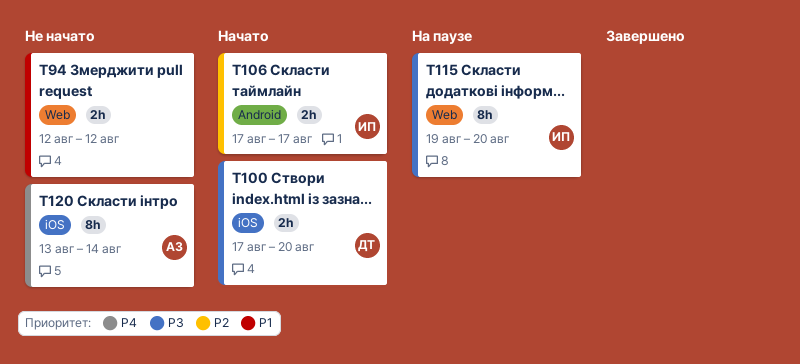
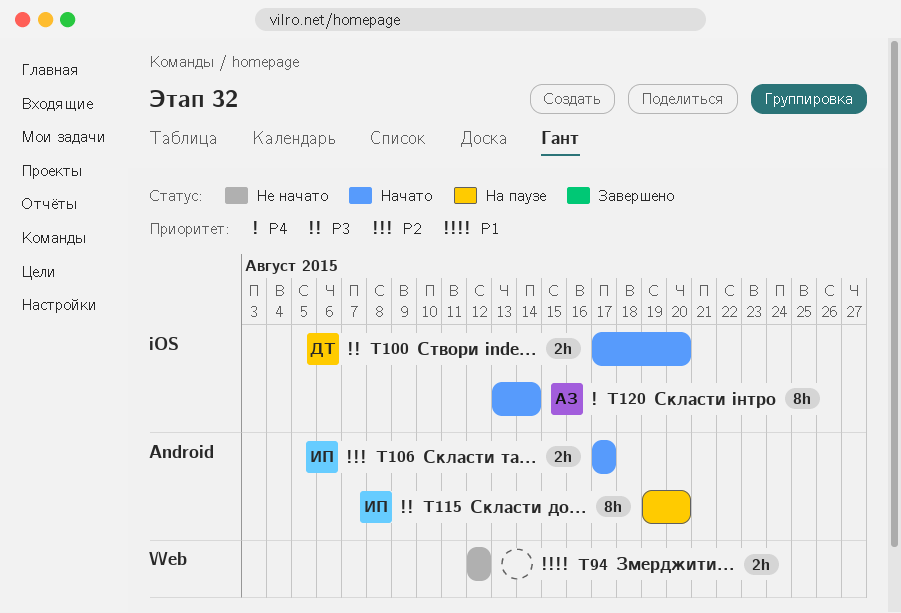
T115, label: Web -> Android
T120, status: Не начато -> Начато

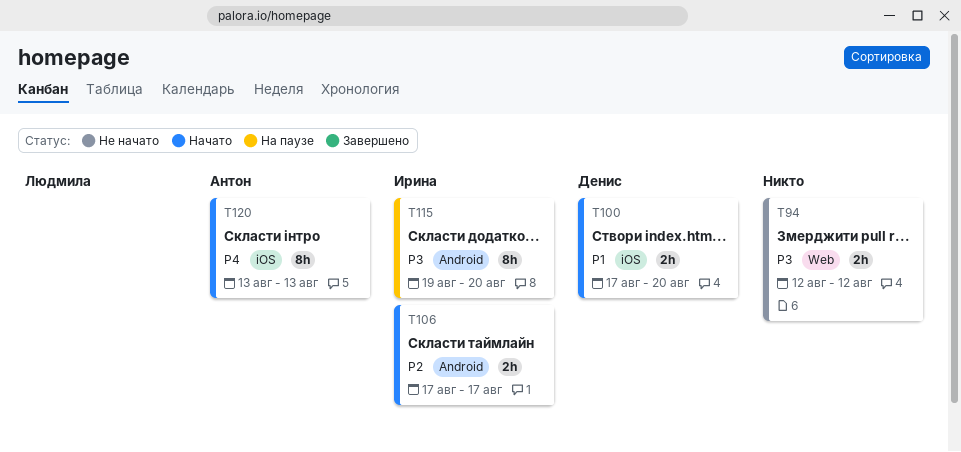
T94, priority: P1 -> P3
T100, priority: P3 -> P1
T120, due: Aug 14 -> Aug 13

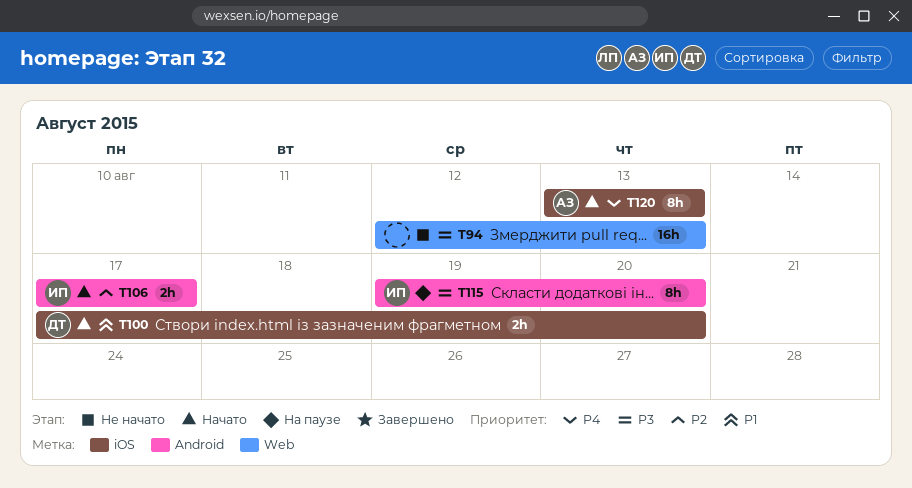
T94, estimate: 2h -> 16h
T94, due: Aug 12 -> Aug 13

